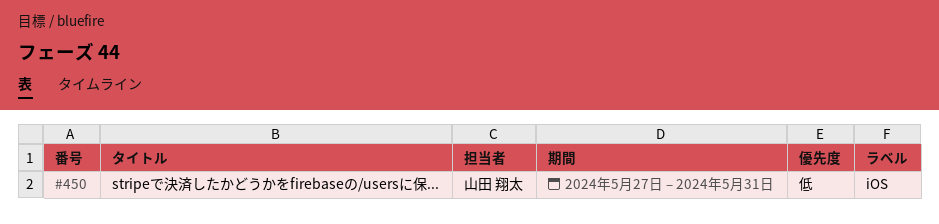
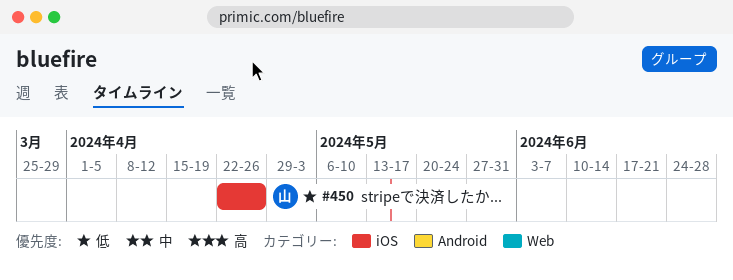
#450, start: May 27 -> Apr 22
#450, due: May 31 -> Apr 26

